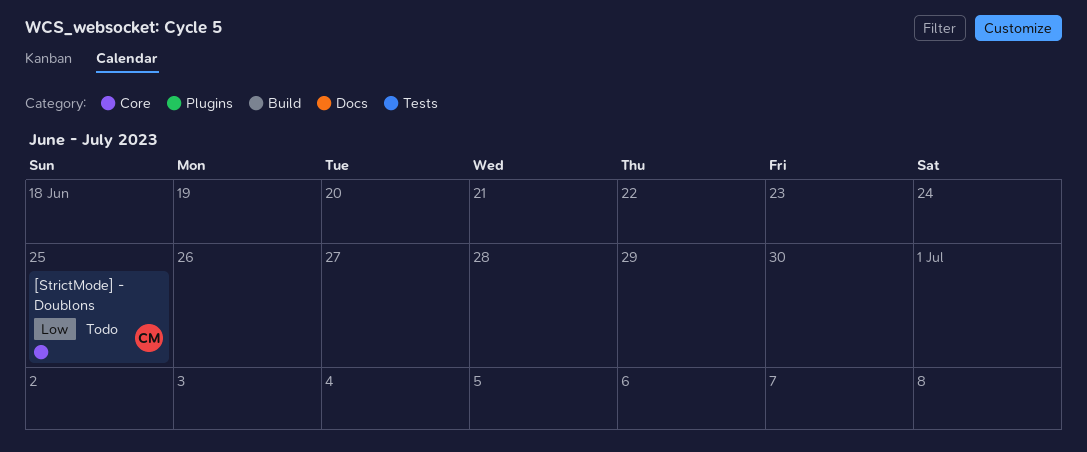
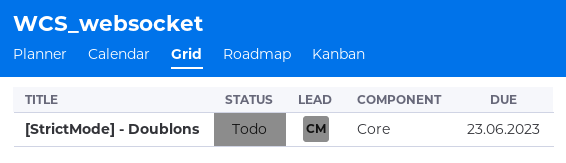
[StrictMode] - Doublons, due: Jun 25 -> Jun 23

